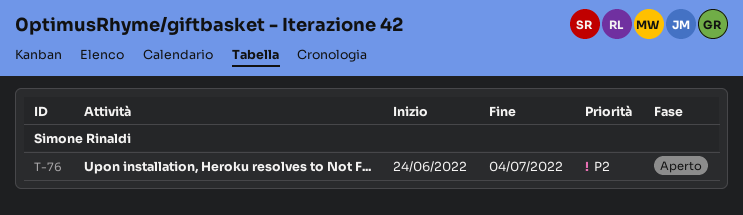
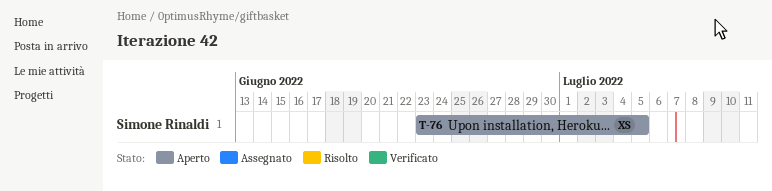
T-76, start: Jun 24 -> Jun 23
T-76, due: Jul 4 -> Jul 5

